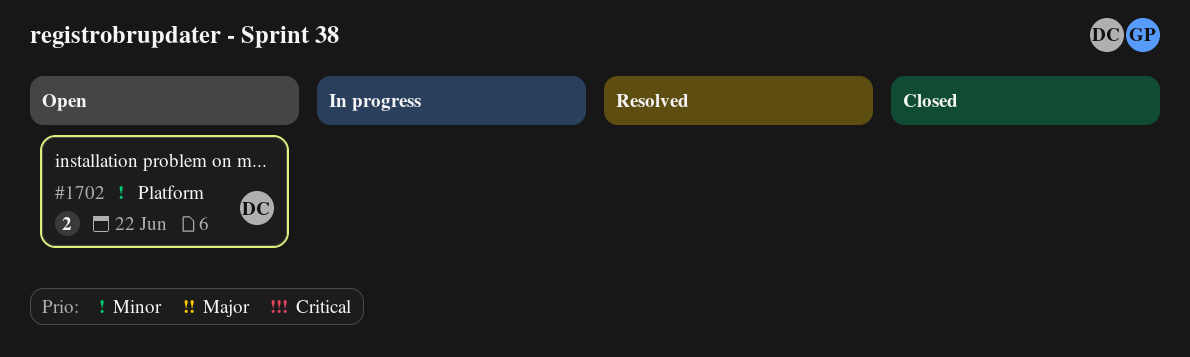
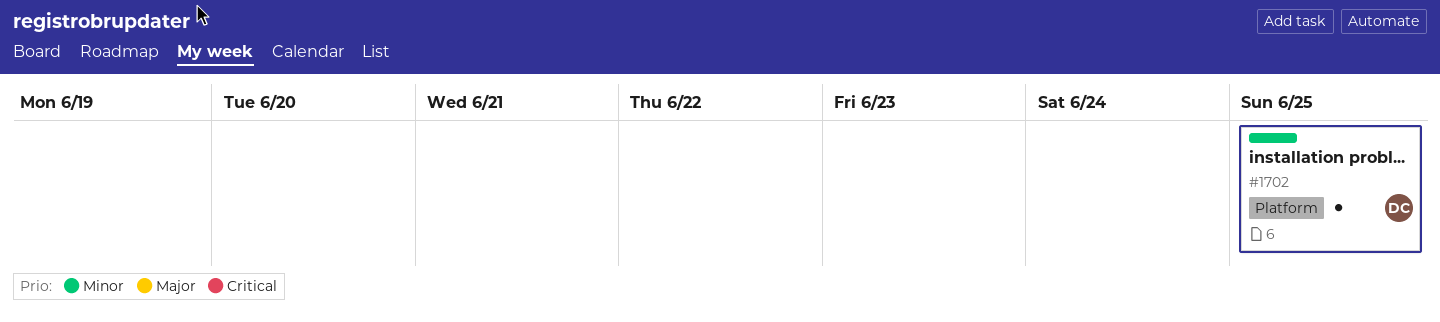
#1702, estimate: 2 -> 1
#1702, due: Jun 22 -> Jun 25

